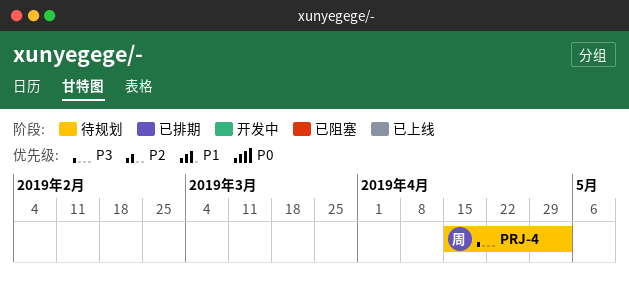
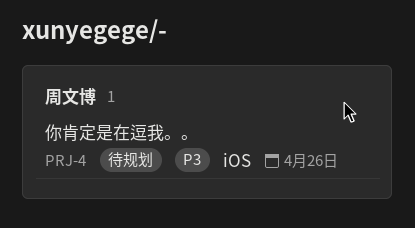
PRJ-4, due: May 3 -> Apr 26

